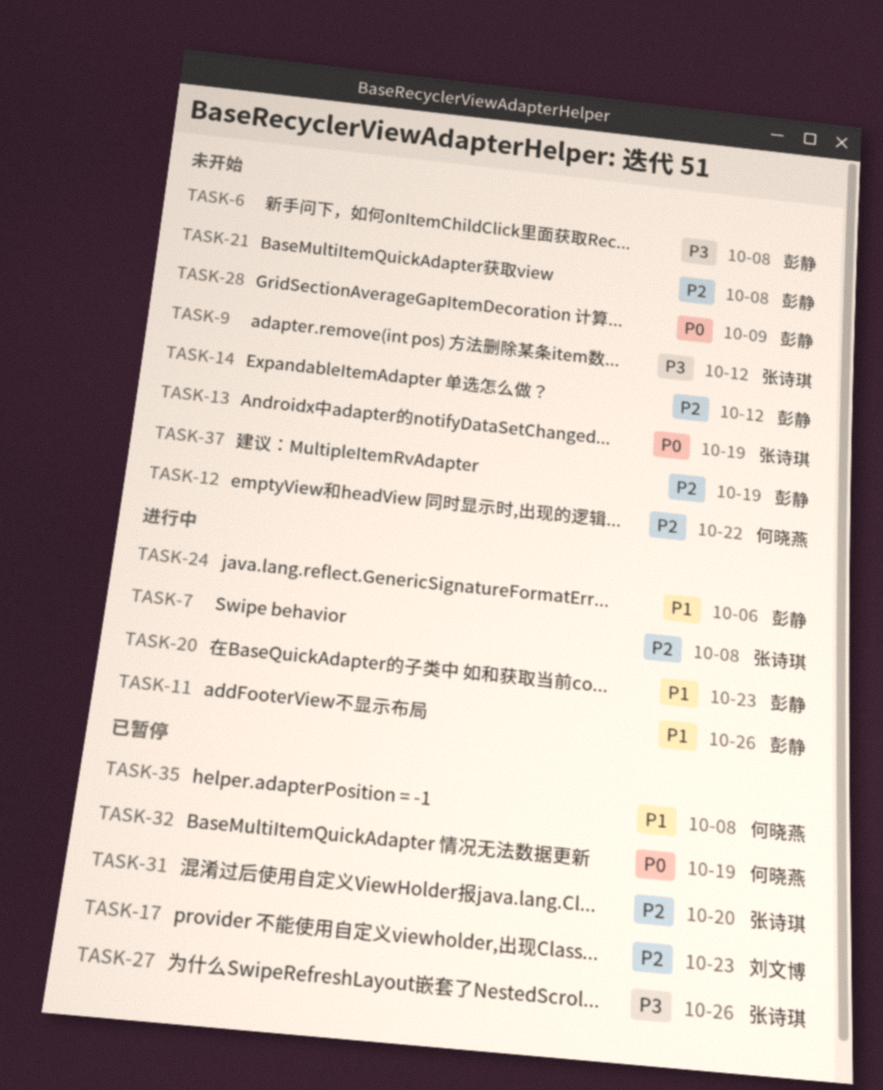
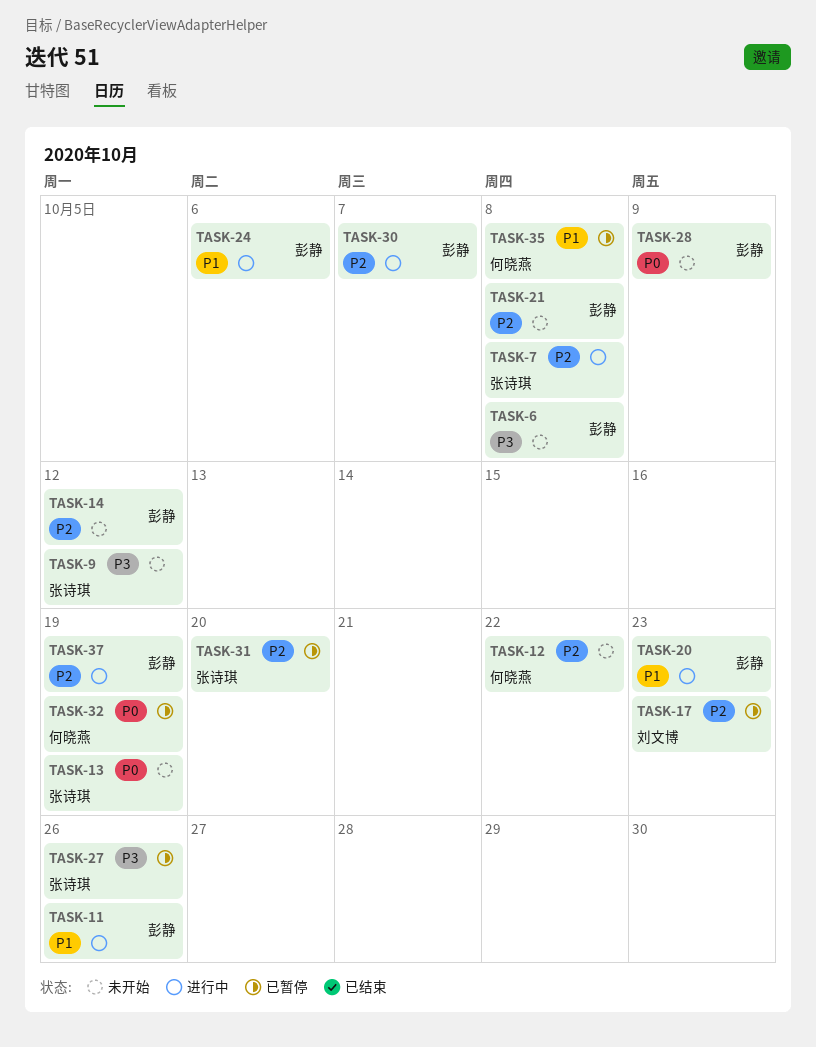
TASK-30: none -> present
TASK-37, status: 未开始 -> 进行中

